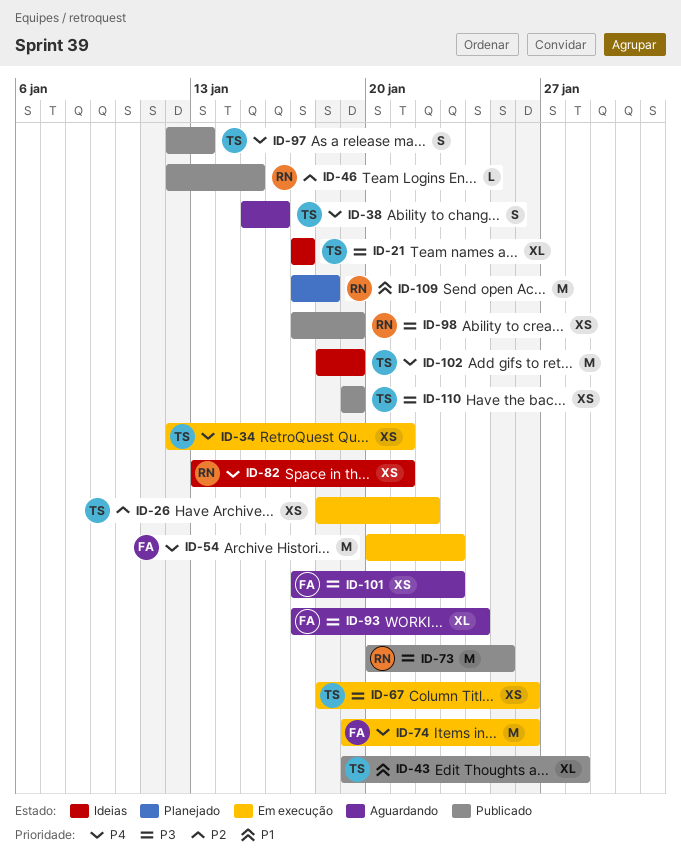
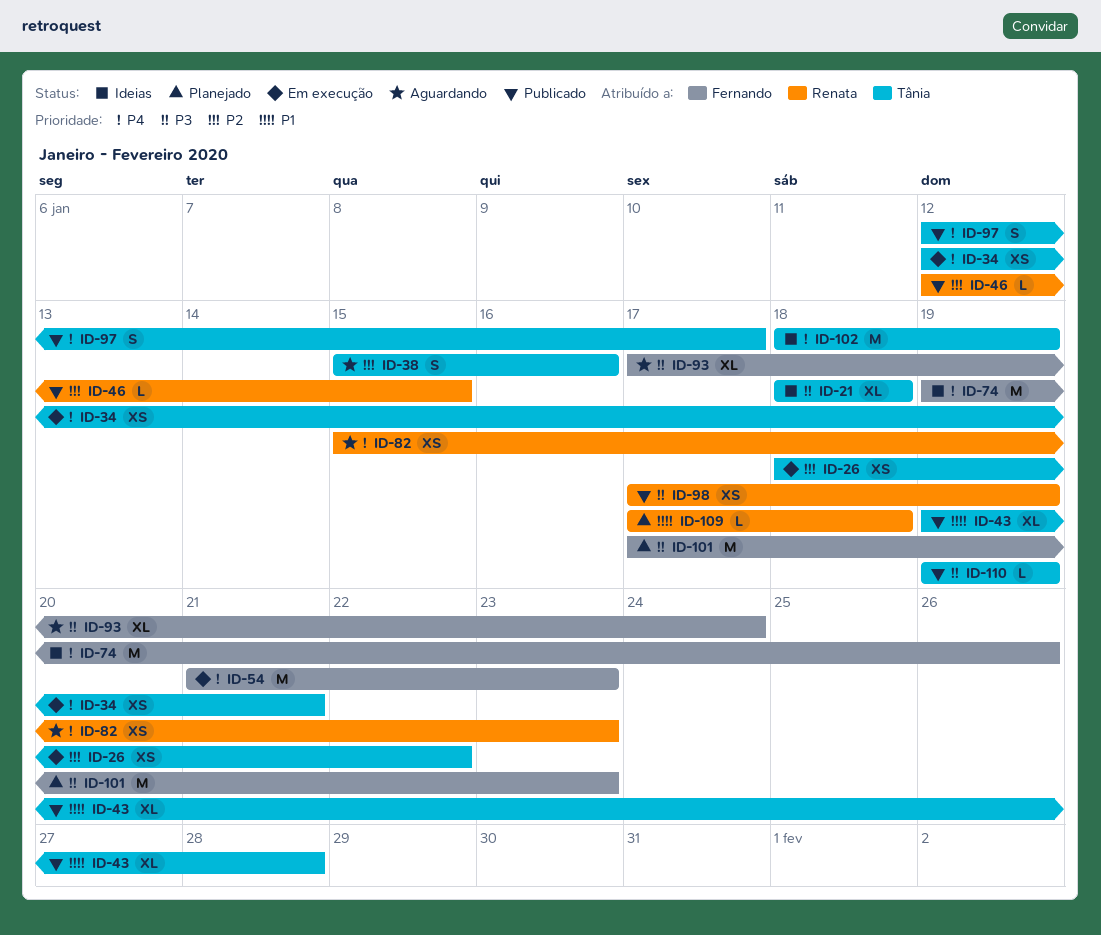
ID-21, start: Jan 17 -> Jan 18
ID-21, due: Jan 17 -> Jan 18
ID-38, priority: P4 -> P2
ID-54, start: Jan 20 -> Jan 21
ID-67: present -> none
ID-73: present -> none
ID-74, status: Em execução -> Ideias
ID-82, status: Ideias -> Aguardando
ID-82, start: Jan 13 -> Jan 15
ID-82, due: Jan 21 -> Jan 23
ID-97, due: Jan 13 -> Jan 17
ID-101, status: Aguardando -> Planejado
ID-101, estimate: XS -> M
ID-109, estimate: M -> L
ID-110, estimate: XS -> L

